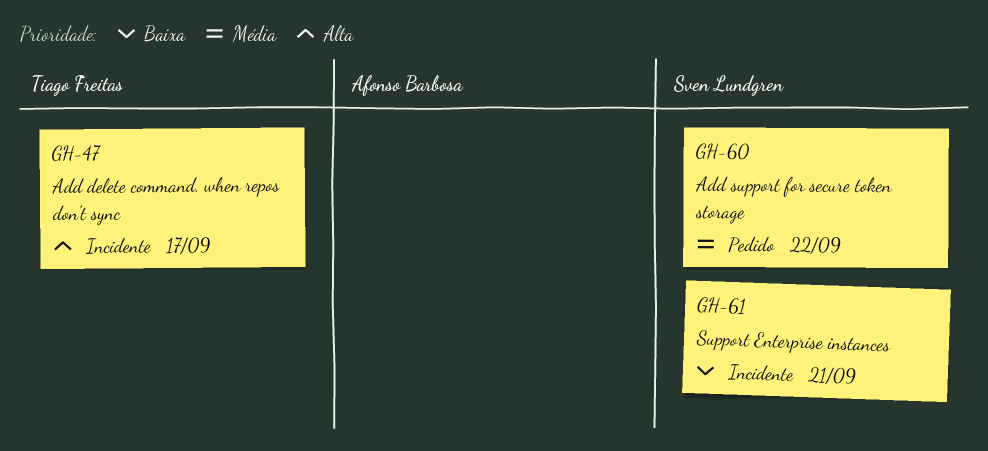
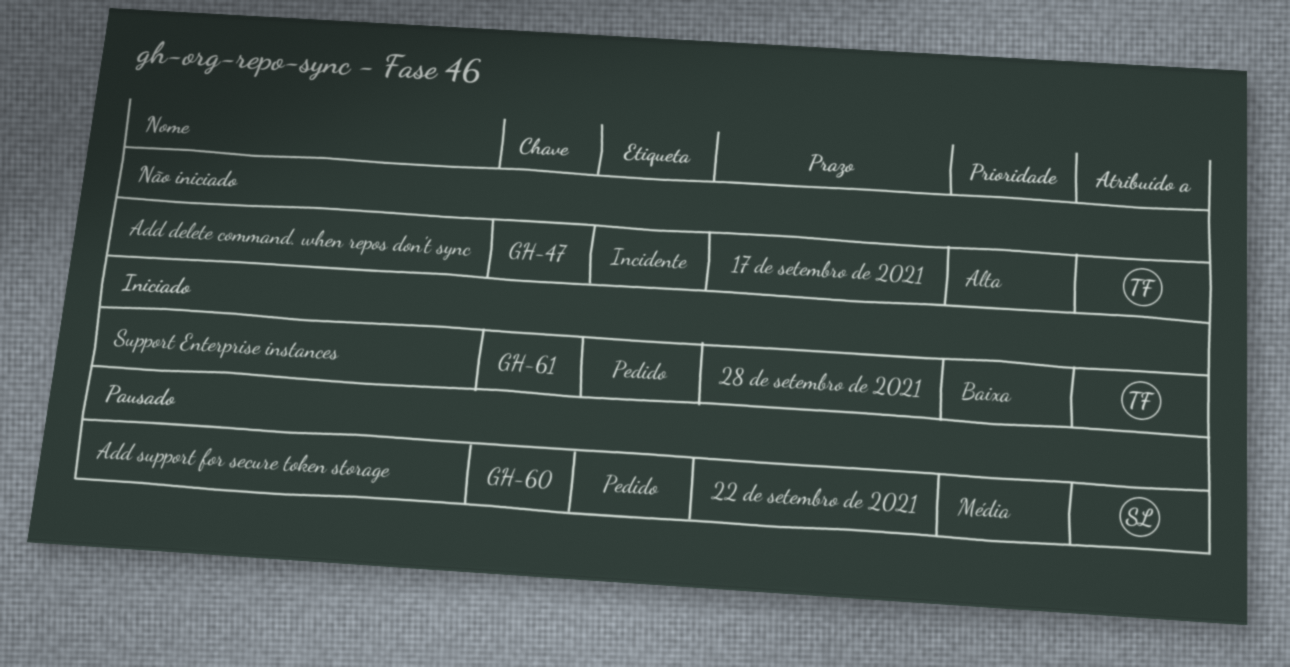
GH-61, owner: Sven Lundgren -> Tiago Freitas
GH-61, label: Incidente -> Pedido
GH-61, due: Sep 21 -> Sep 28

